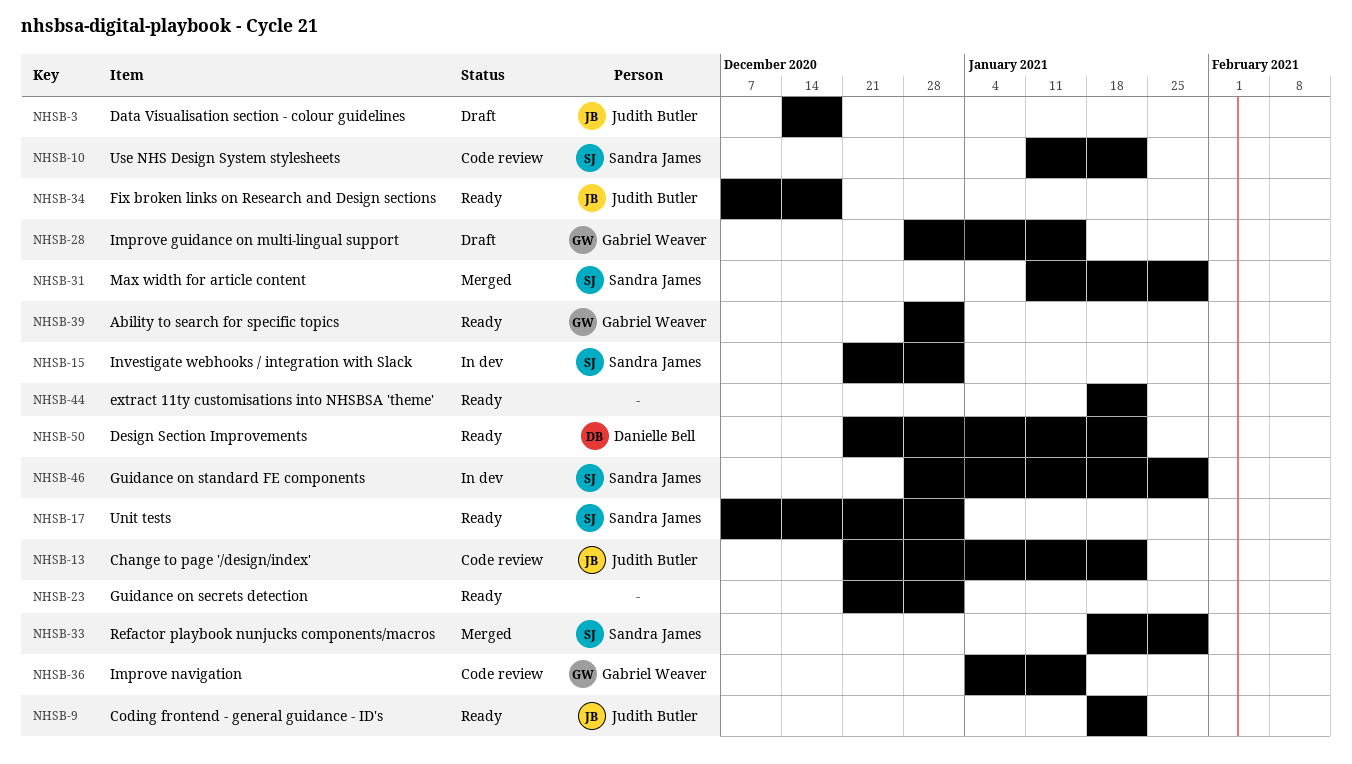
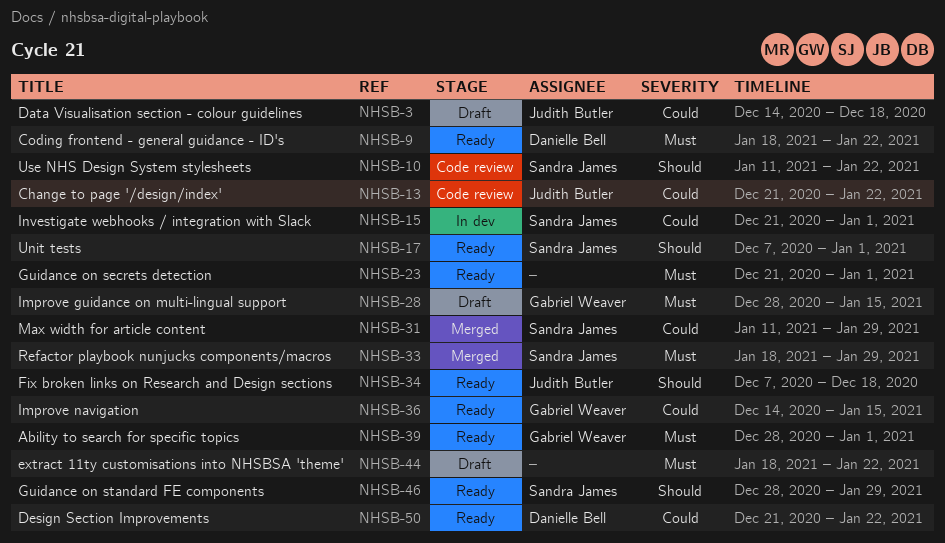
NHSB-9, owner: Judith Butler -> Danielle Bell
NHSB-36, status: Code review -> Ready
NHSB-36, start: Jan 4 -> Dec 14
NHSB-44, status: Ready -> Draft
NHSB-46, status: In dev -> Ready

